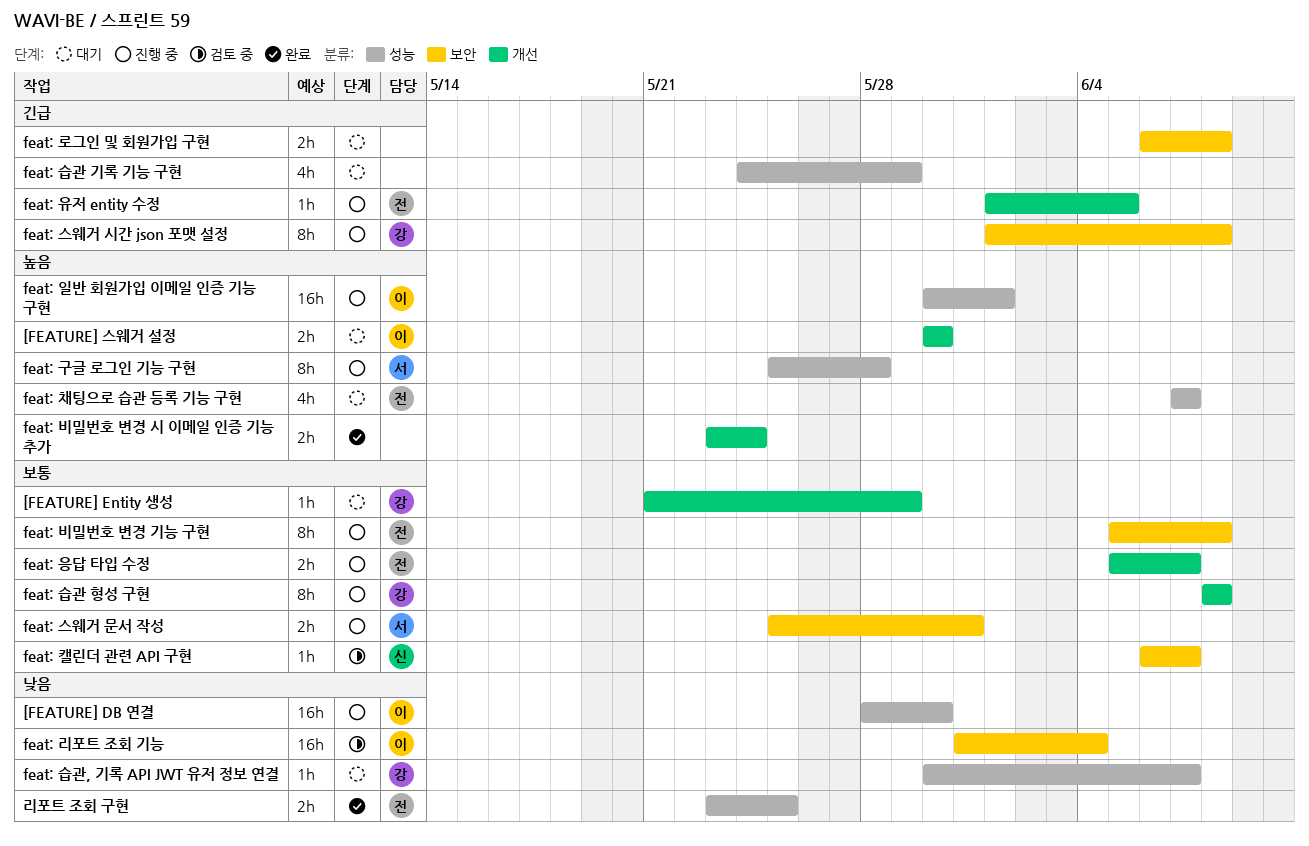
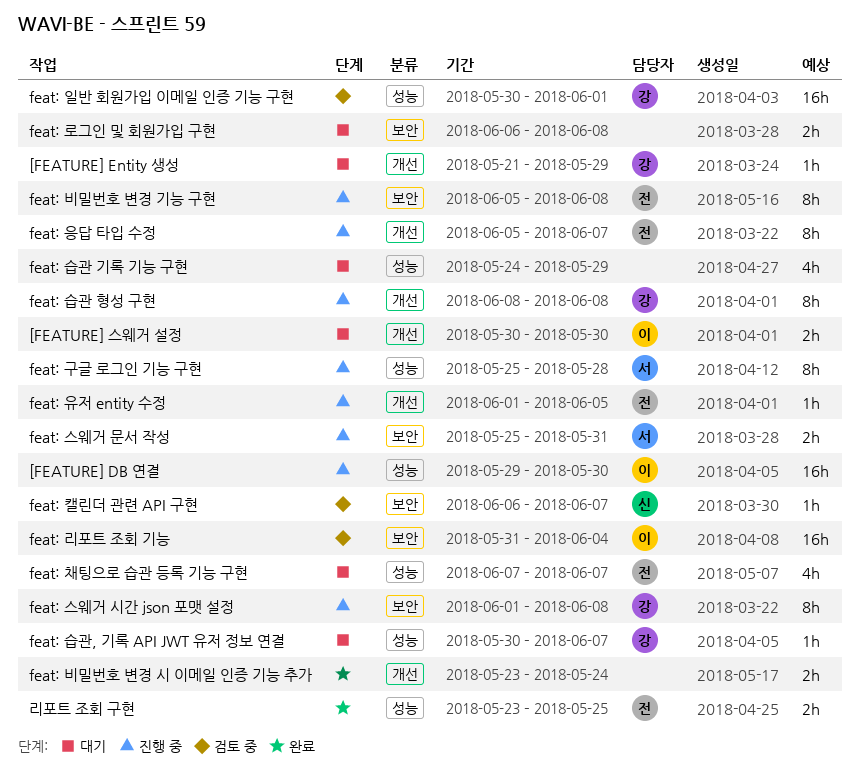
[FEATURE] DB 연결, start: May 28 -> May 29
feat: 응답 타입 수정, estimate: 2h -> 8h
feat: 일반 회원가입 이메일 인증 기능 구현, status: 진행 중 -> 검토 중
feat: 일반 회원가입 이메일 인증 기능 구현, owner: 이 -> 강

